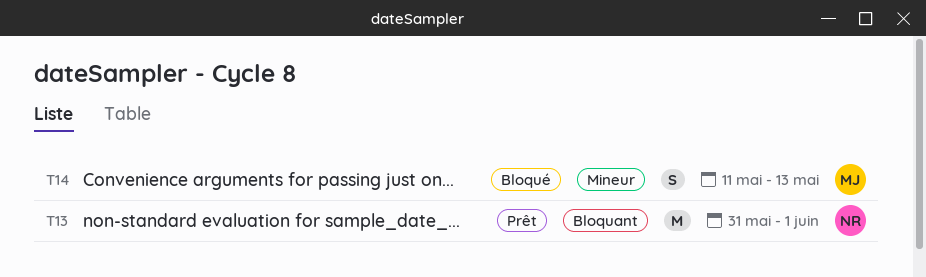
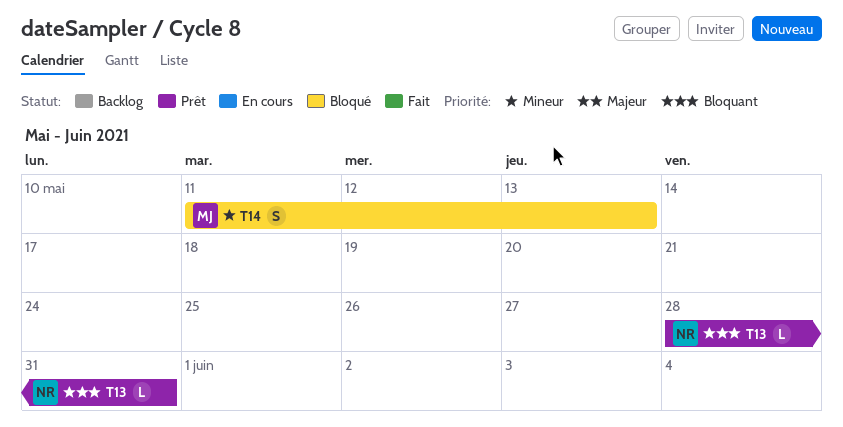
T13, estimate: M -> L
T13, start: May 31 -> May 28
T13, due: Jun 1 -> May 31

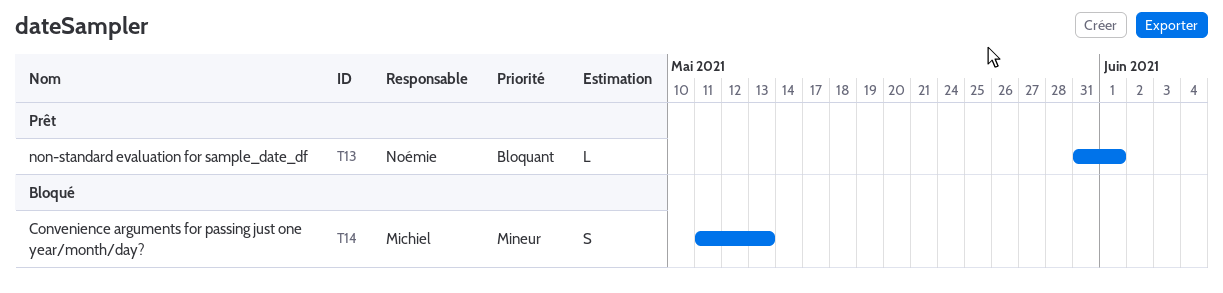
T13, start: May 28 -> May 31
T13, due: May 31 -> Jun 1

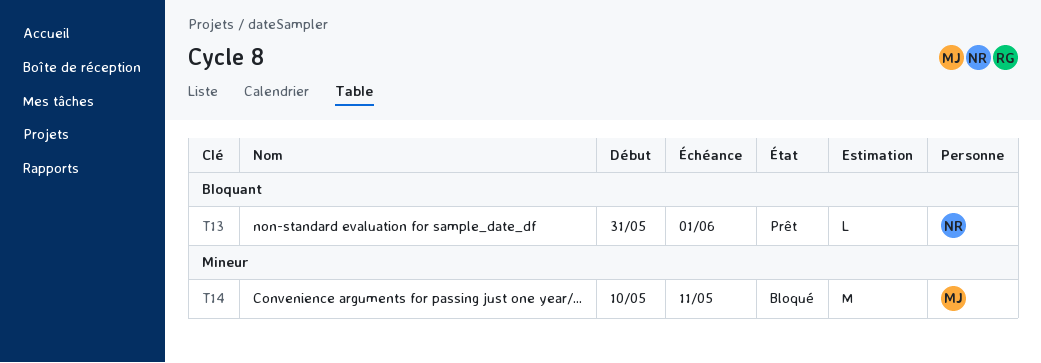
T14, estimate: S -> M
T14, start: May 11 -> May 10
T14, due: May 13 -> May 11

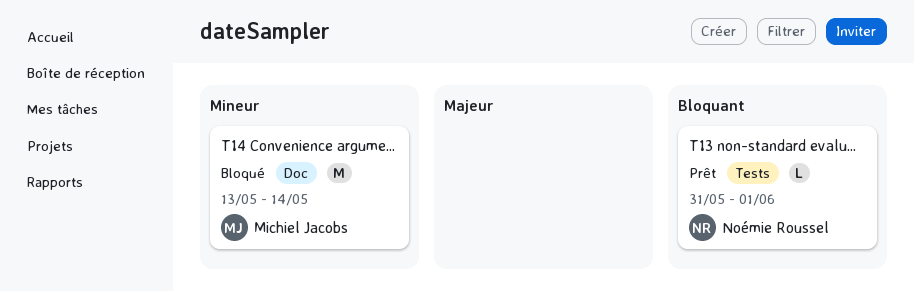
T14, start: May 10 -> May 13
T14, due: May 11 -> May 14

